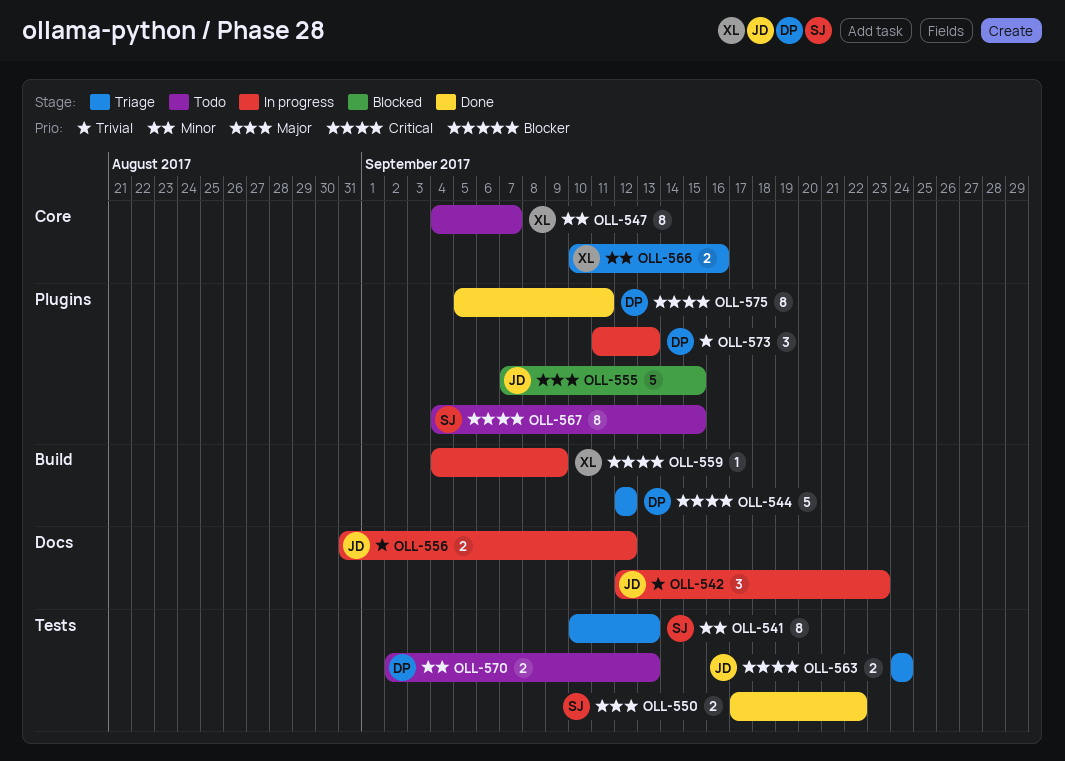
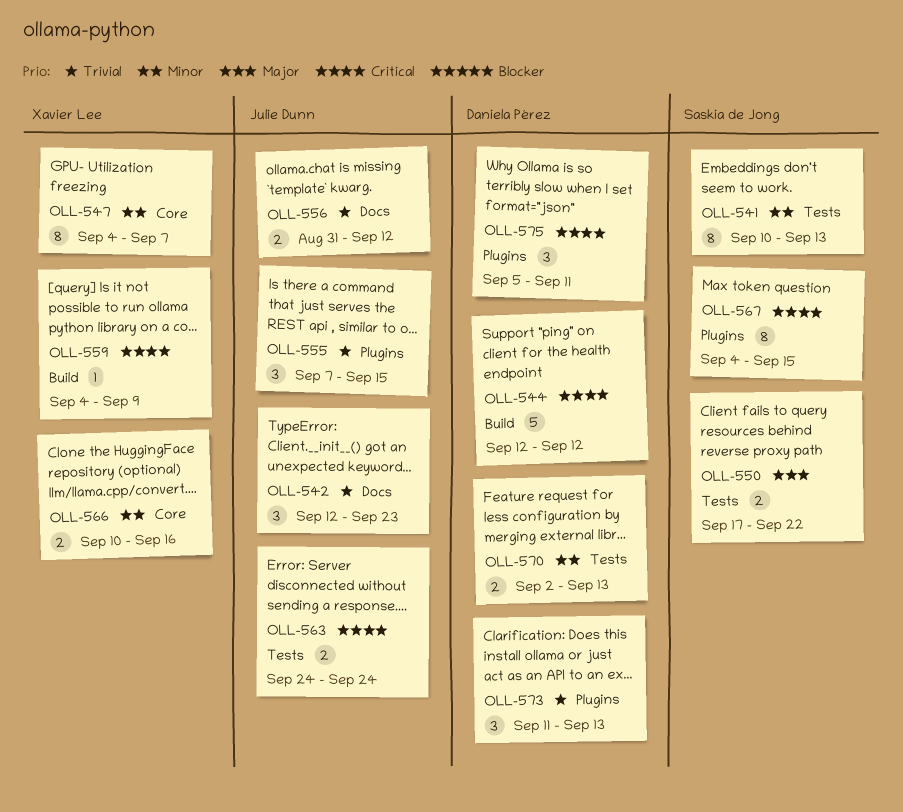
OLL-555, priority: Major -> Trivial
OLL-555, estimate: 5 -> 3
OLL-575, estimate: 8 -> 3

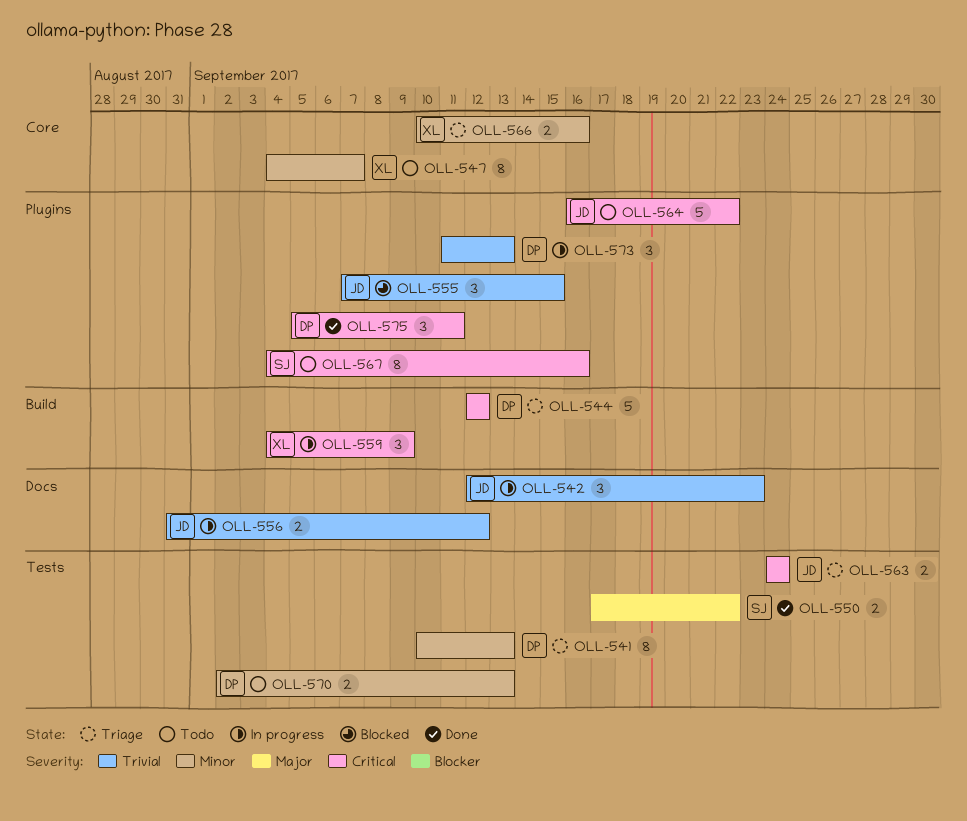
OLL-541, owner: Saskia de Jong -> Daniela Pérez
OLL-559, estimate: 1 -> 3
OLL-564: none -> present
OLL-567, due: Sep 15 -> Sep 16

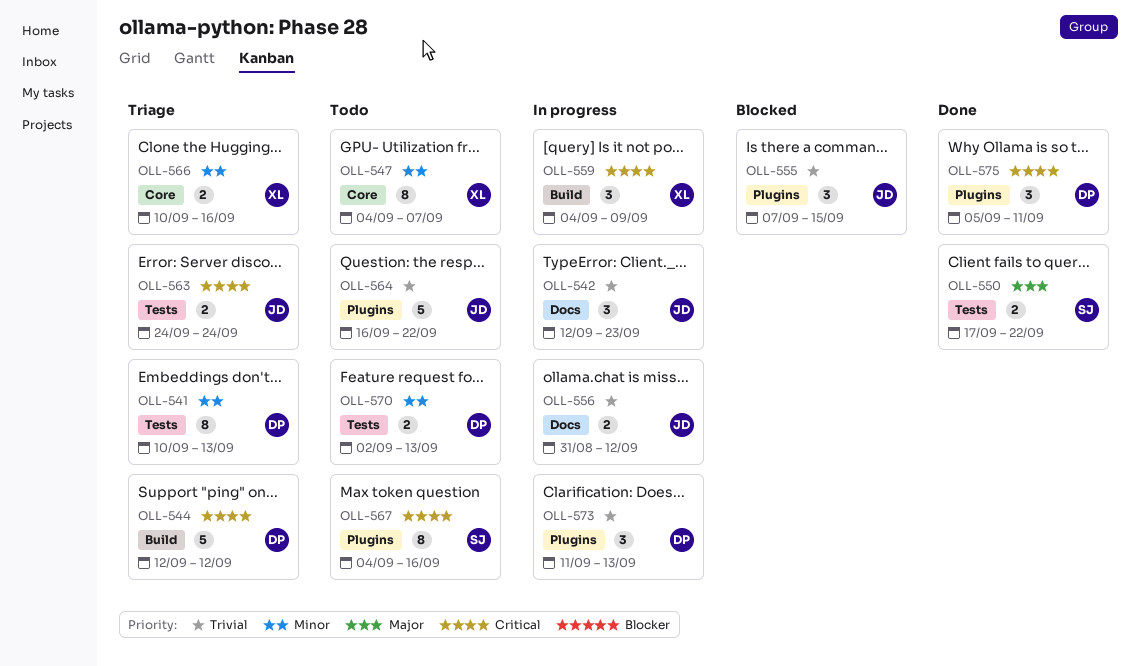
OLL-564, priority: Critical -> Trivial

